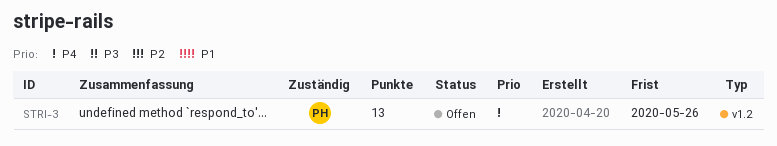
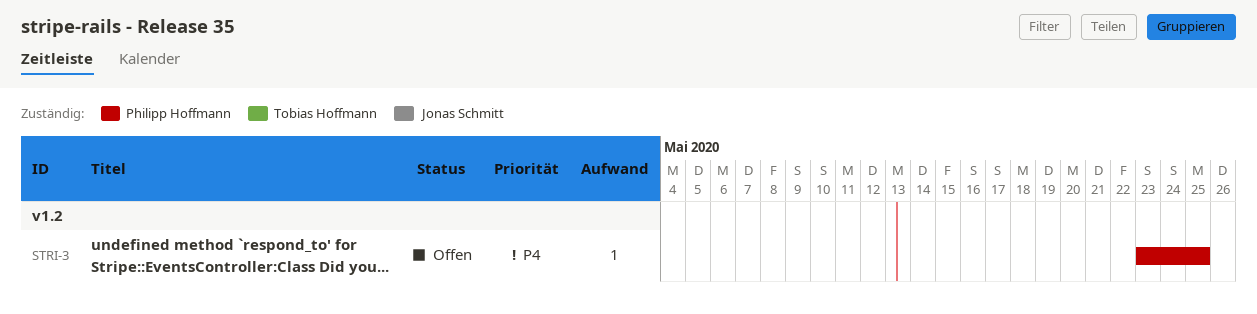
STRI-3, estimate: 13 -> 1
STRI-3, due: May 26 -> May 25

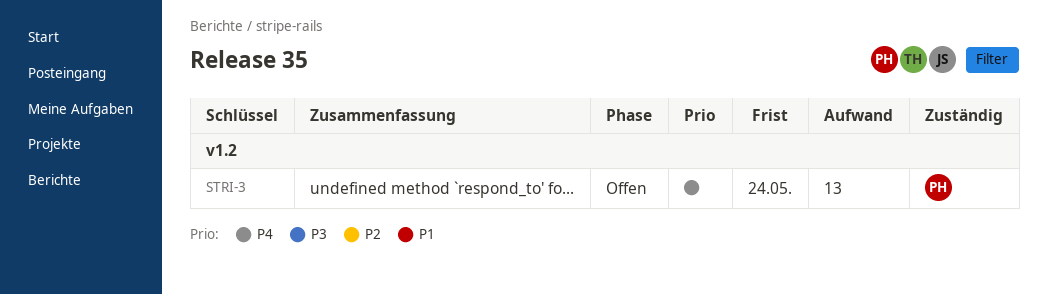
STRI-3, estimate: 1 -> 13
STRI-3, due: May 25 -> May 24

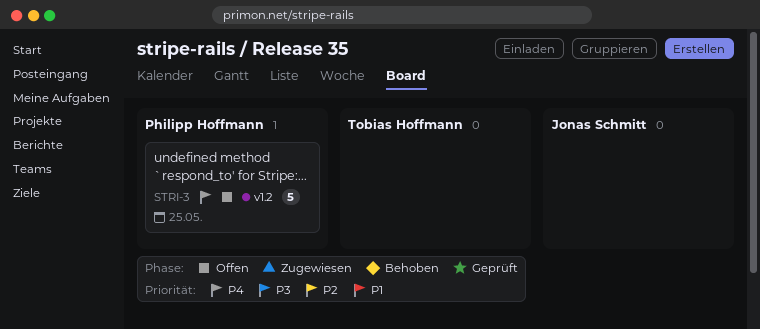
STRI-3, estimate: 13 -> 5
STRI-3, due: May 24 -> May 25

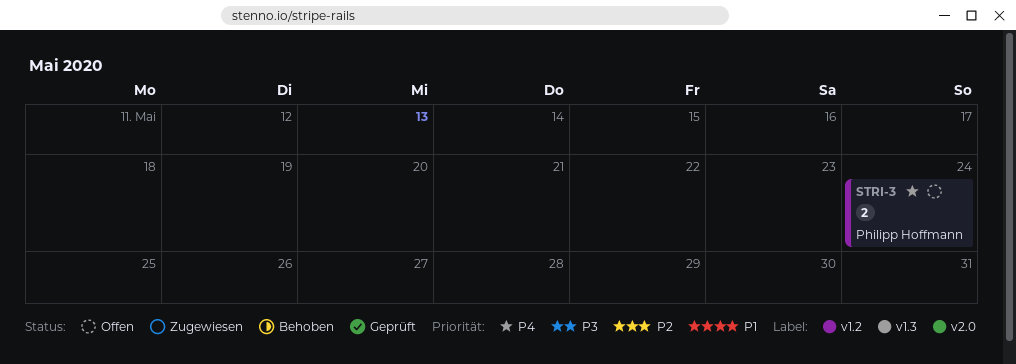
STRI-3, estimate: 5 -> 2
STRI-3, due: May 25 -> May 24

